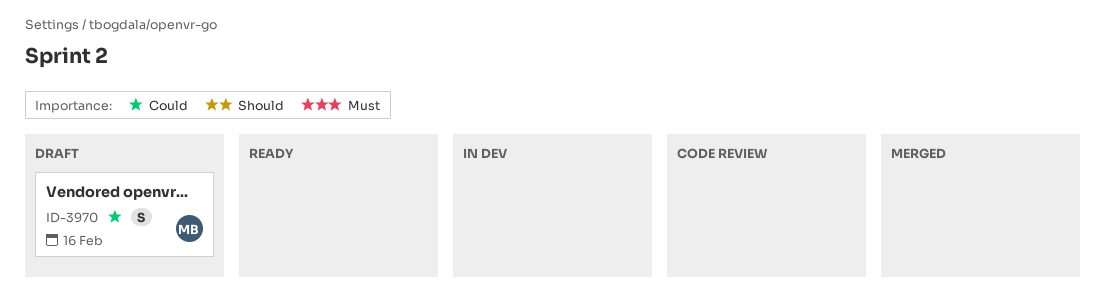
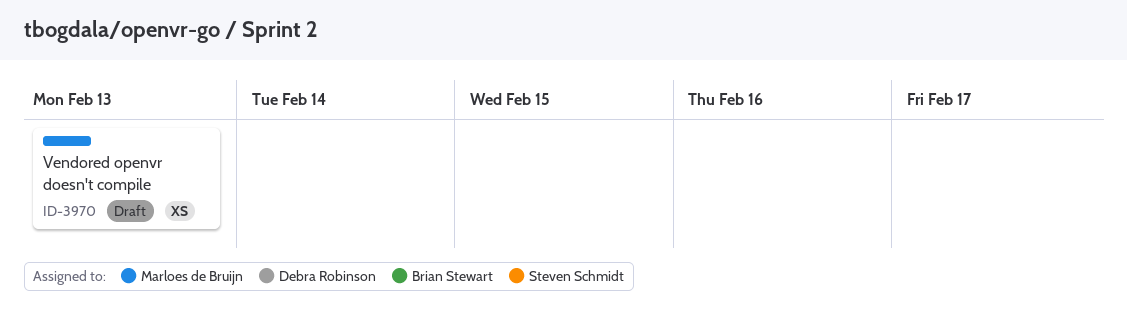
ID-3970, estimate: S -> XS
ID-3970, due: Feb 16 -> Feb 13

